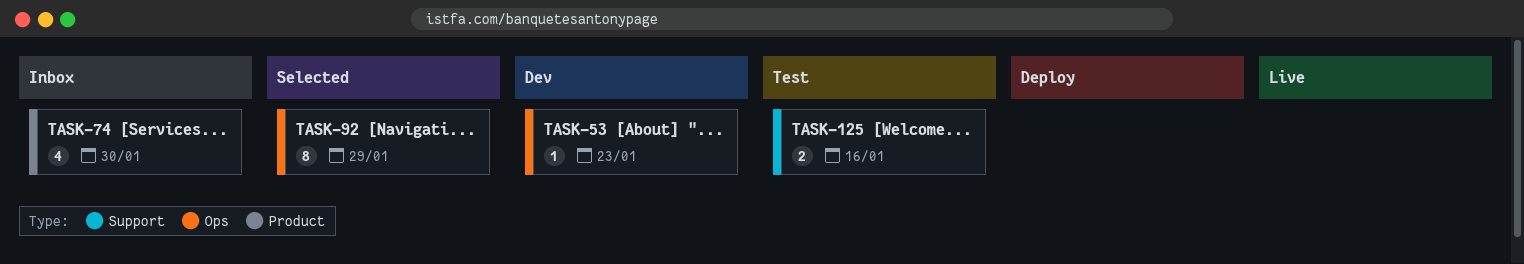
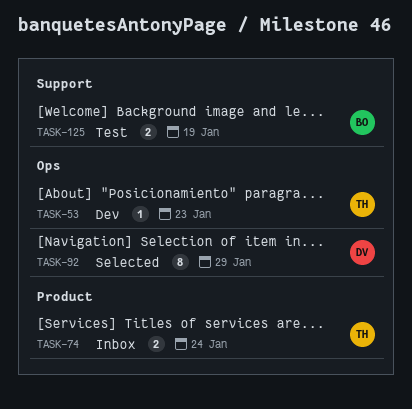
TASK-74, estimate: 4 -> 2
TASK-74, due: Jan 30 -> Jan 24
TASK-125, due: Jan 16 -> Jan 19

